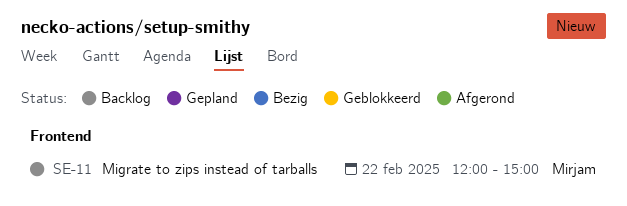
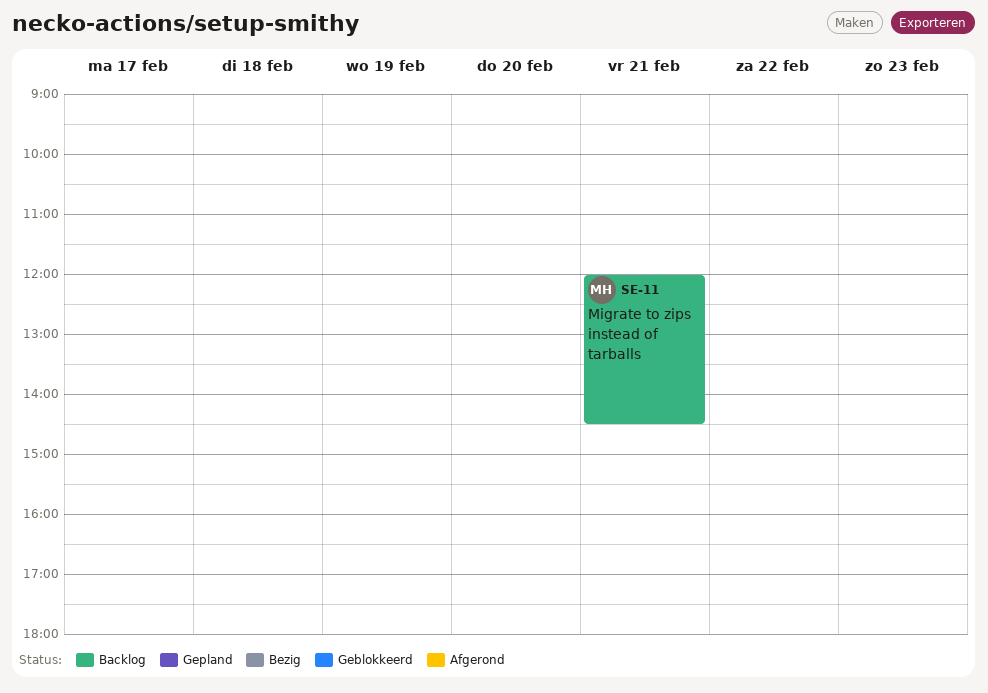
SE-11, day: Feb 22 -> Feb 21
SE-11, ends: 15:00 -> 14:30

